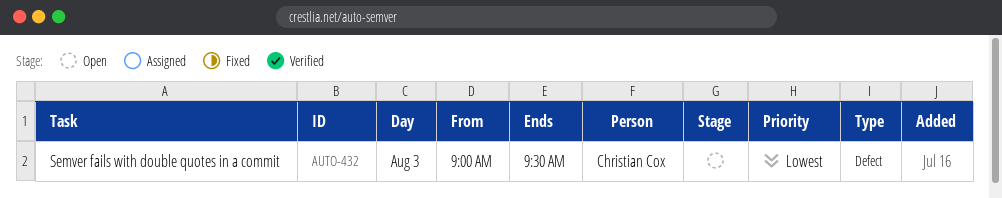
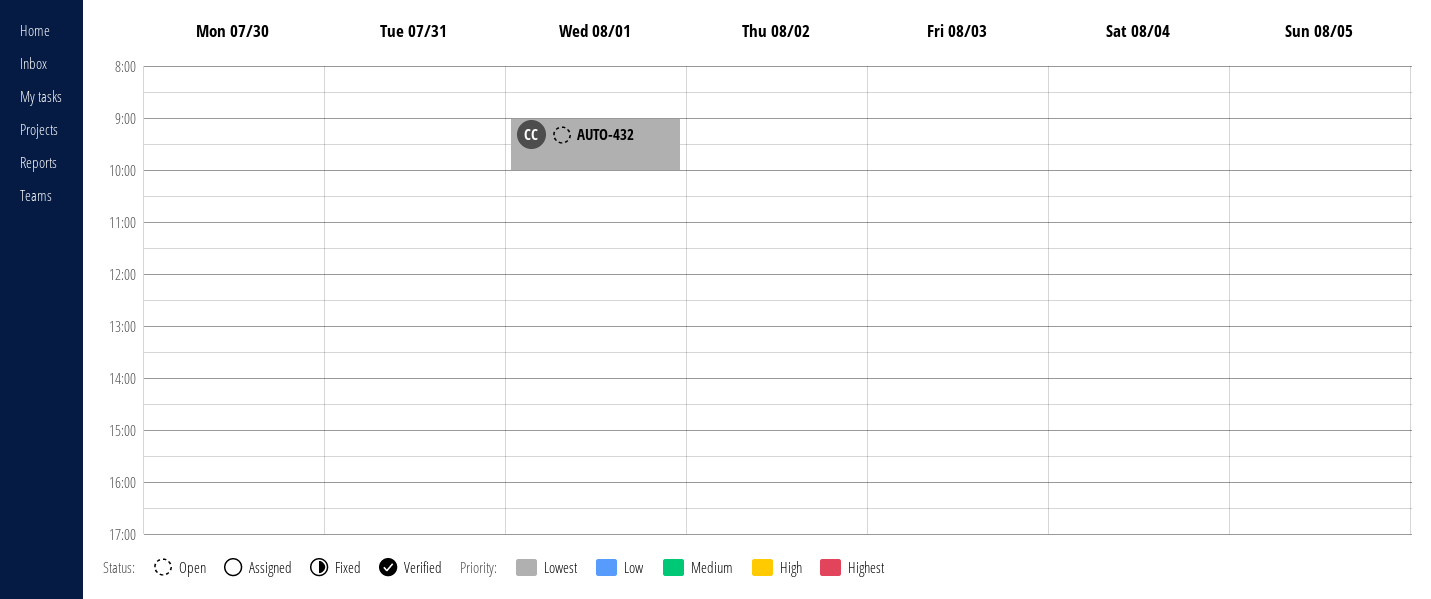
AUTO-432, day: Aug 3 -> Aug 1
AUTO-432, ends: 09:30 -> 10:00

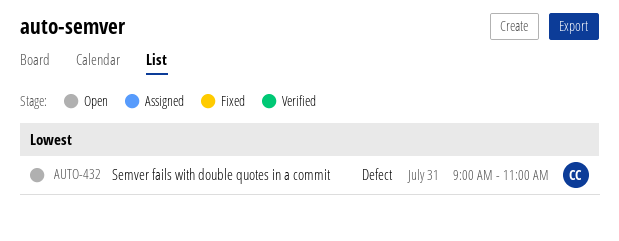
AUTO-432, day: Aug 1 -> Jul 31
AUTO-432, ends: 10:00 -> 11:00

